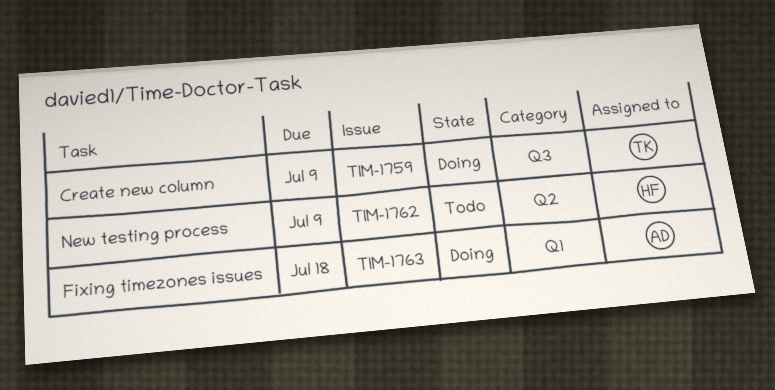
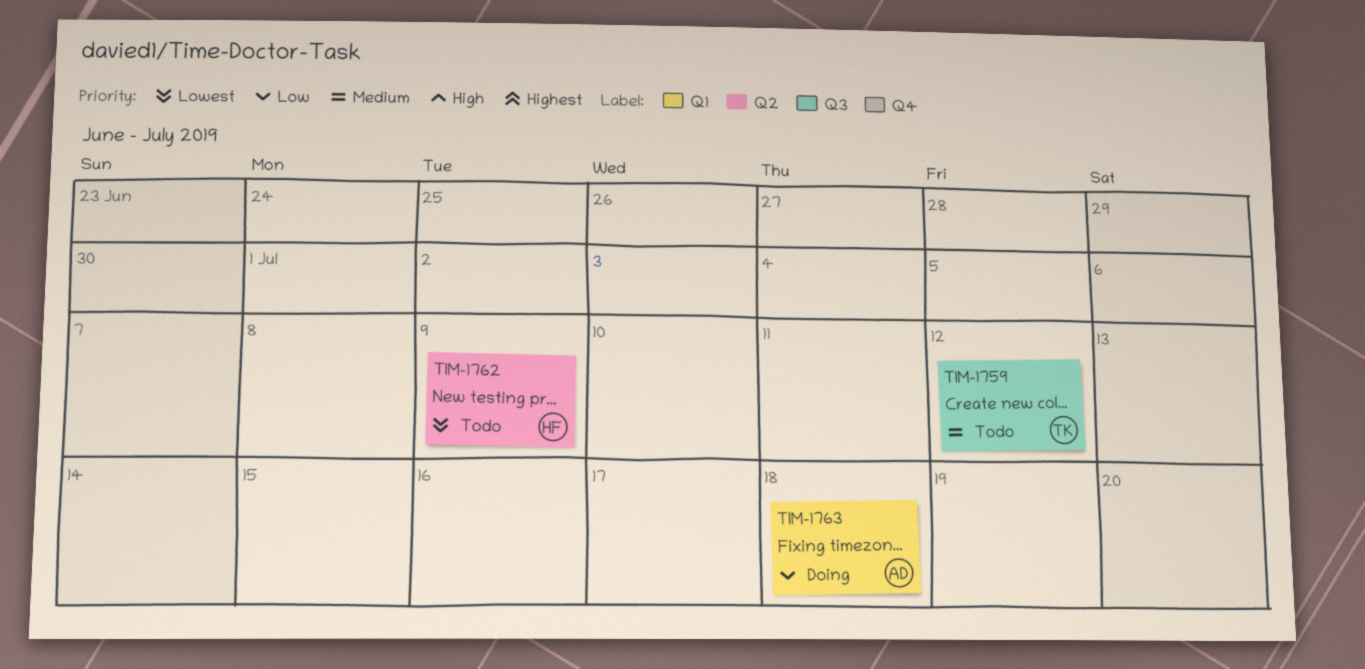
TIM-1759, status: Doing -> Todo
TIM-1759, due: Jul 9 -> Jul 12

